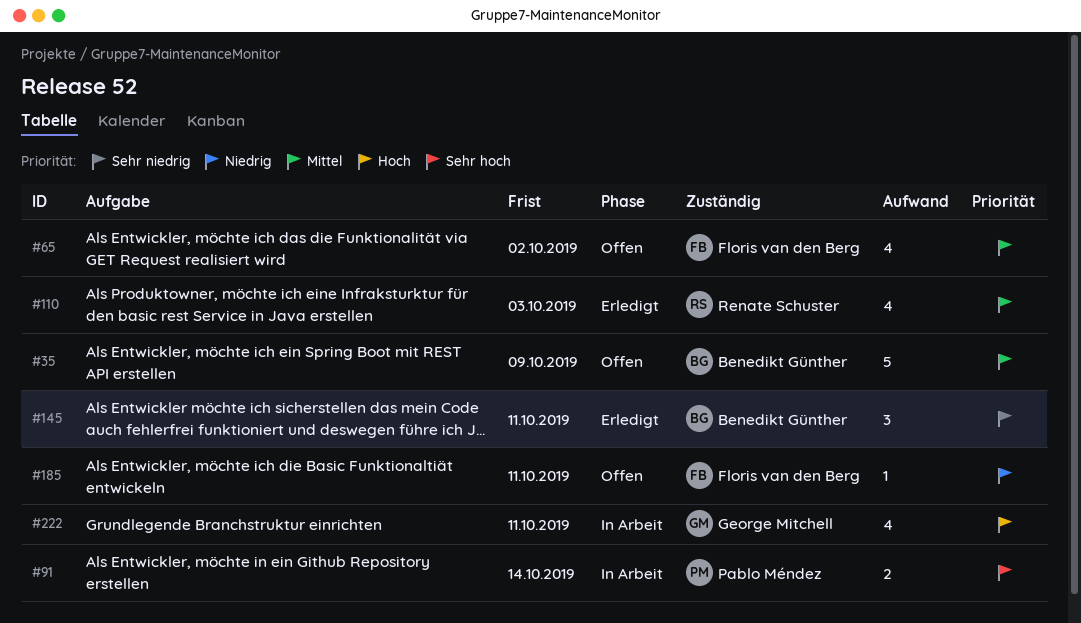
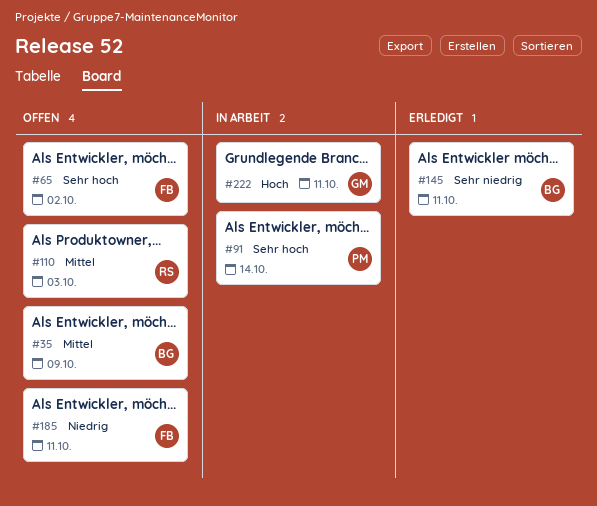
#65, priority: Mittel -> Sehr hoch
#110, status: Erledigt -> Offen

